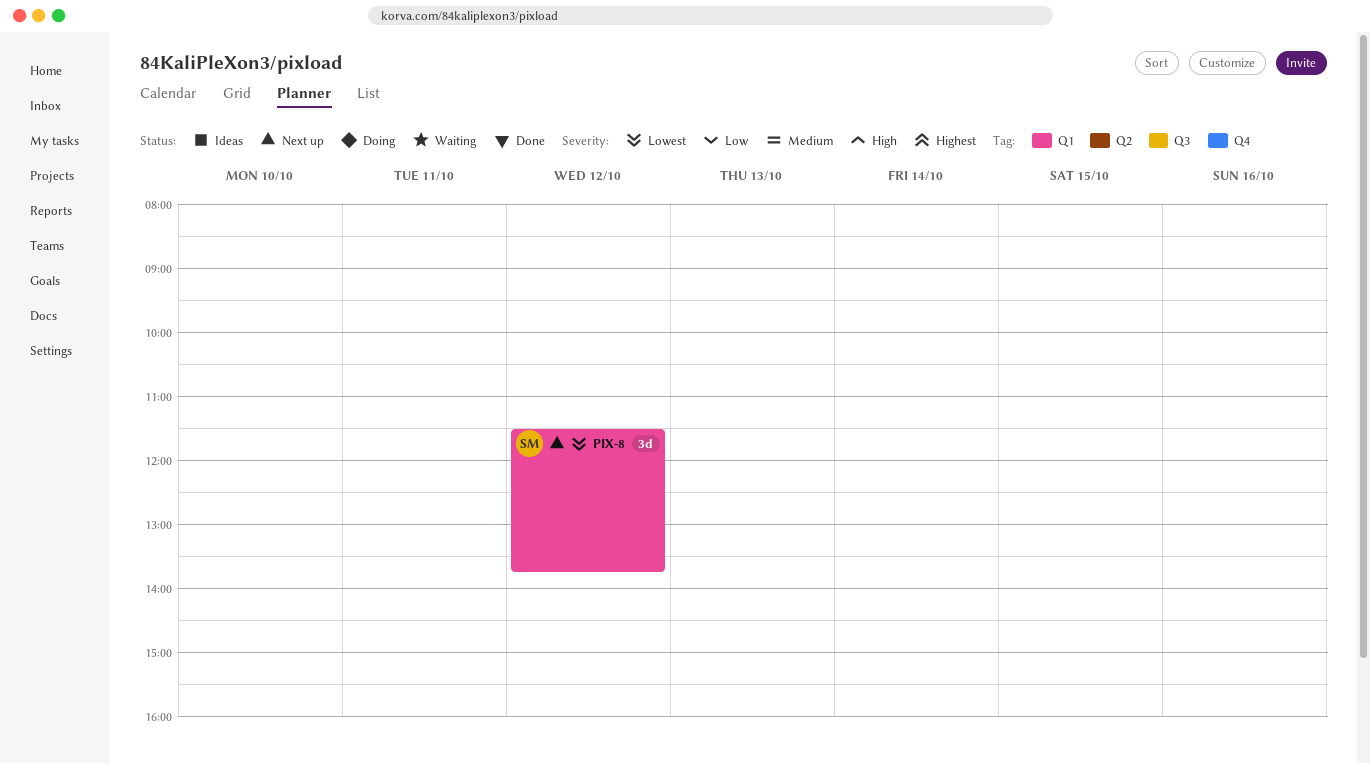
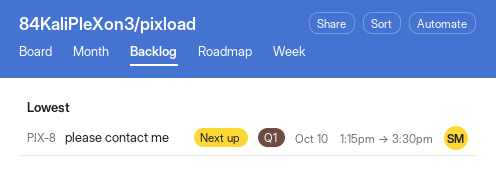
PIX-8, day: Oct 12 -> Oct 10
PIX-8, begins: 11:30 -> 13:15
PIX-8, ends: 13:45 -> 15:30

